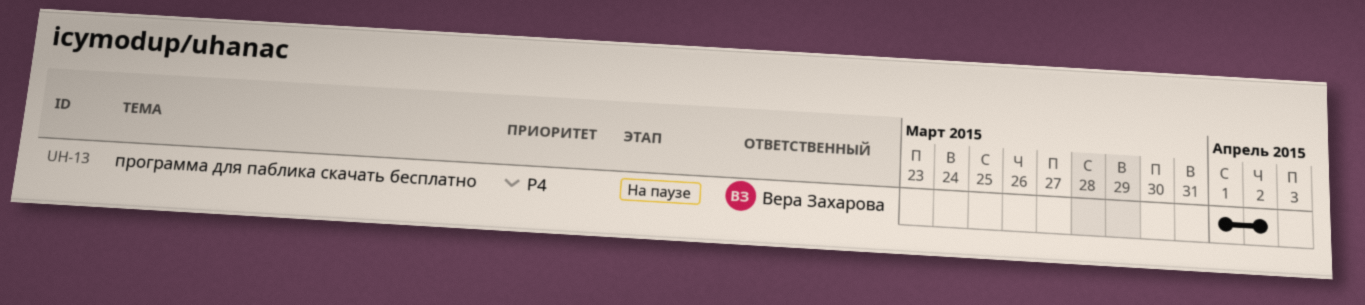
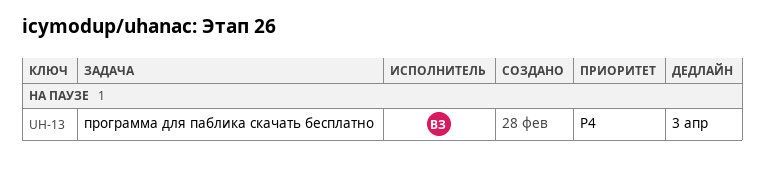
UH-13, due: Apr 2 -> Apr 3

